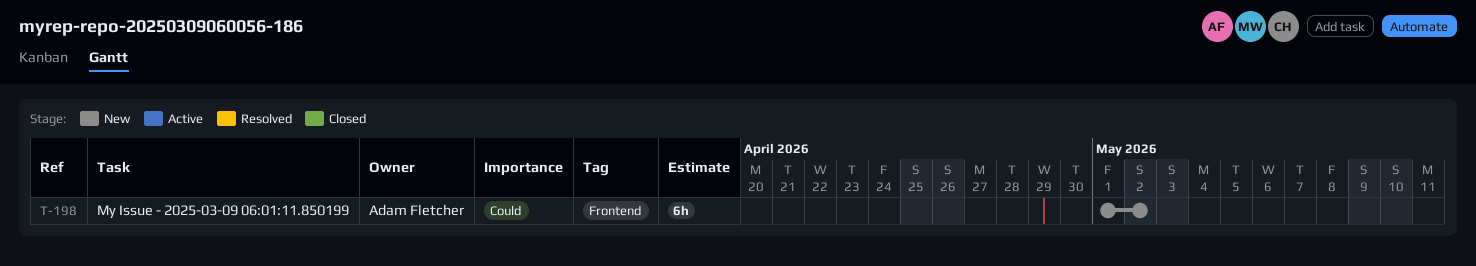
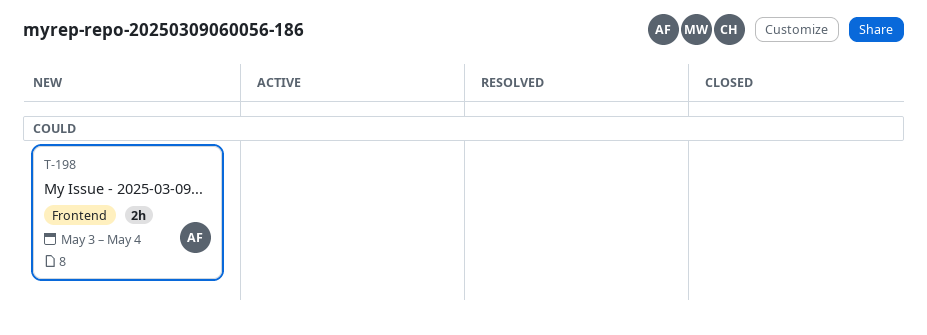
T-198, estimate: 6h -> 2h
T-198, start: May 1 -> May 3
T-198, due: May 2 -> May 4

